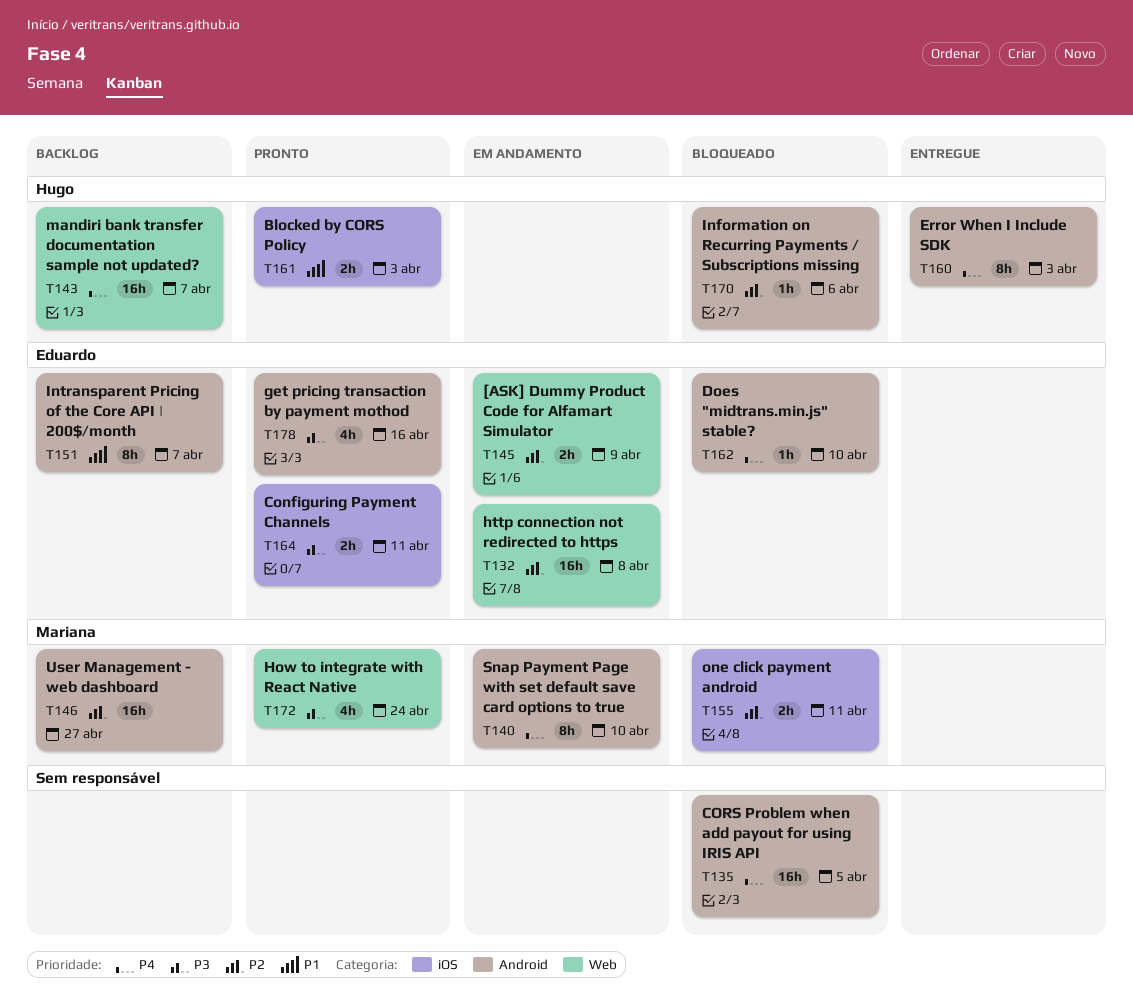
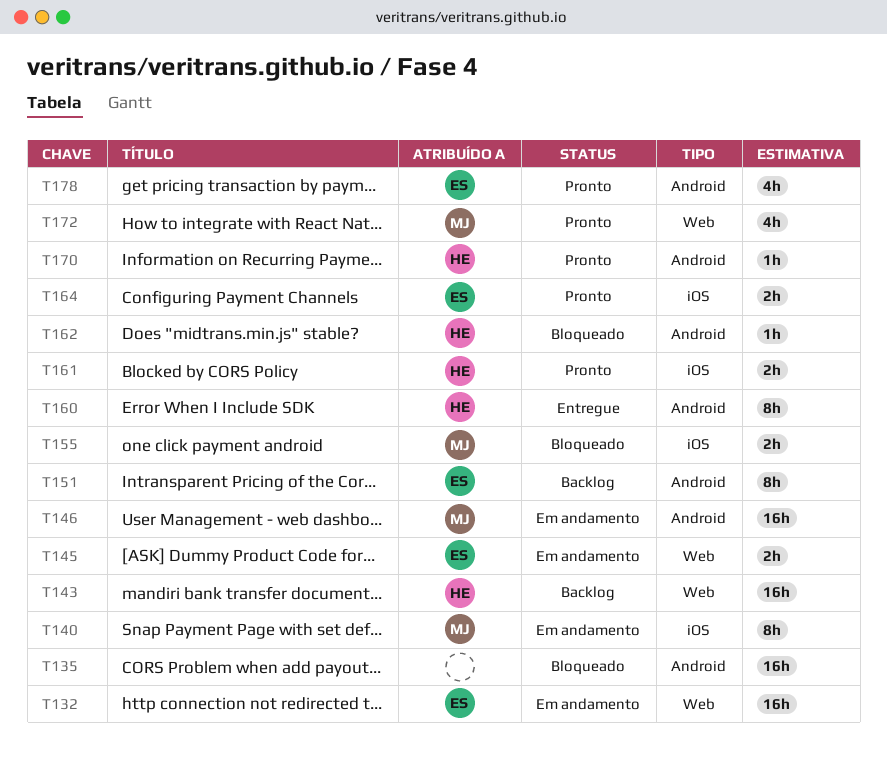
T140, label: Android -> iOS
T146, status: Backlog -> Em andamento
T162, owner: Eduardo -> Hugo
T170, status: Bloqueado -> Pronto

